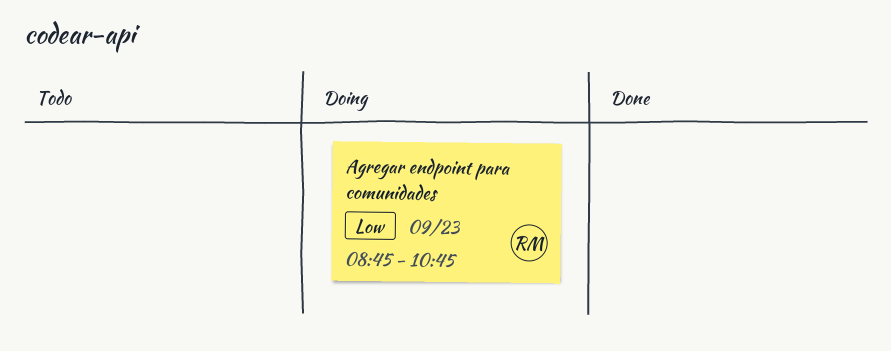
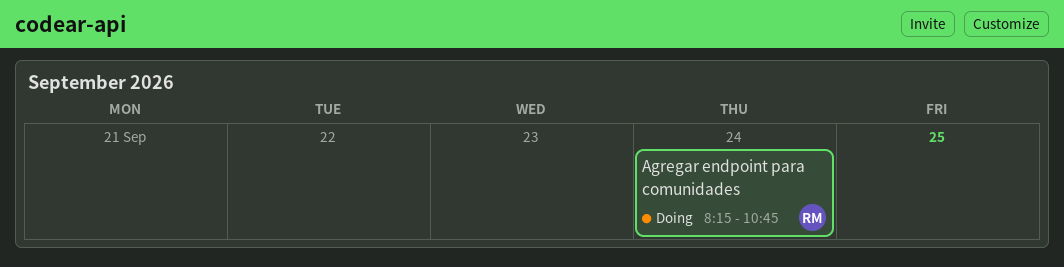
Agregar endpoint para comunidades, day: Sep 23 -> Sep 24
Agregar endpoint para comunidades, begins: 08:45 -> 08:15

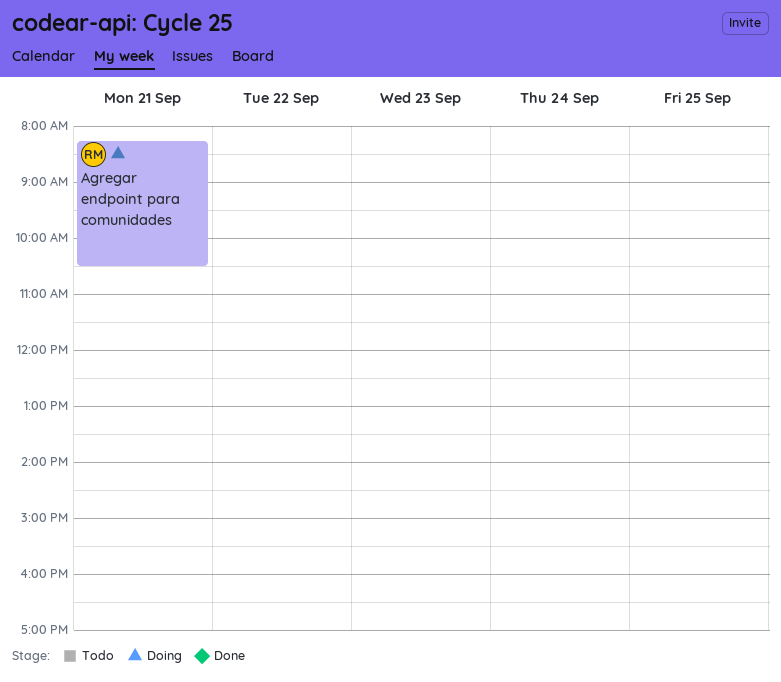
Agregar endpoint para comunidades, day: Sep 24 -> Sep 21
Agregar endpoint para comunidades, ends: 10:45 -> 10:30

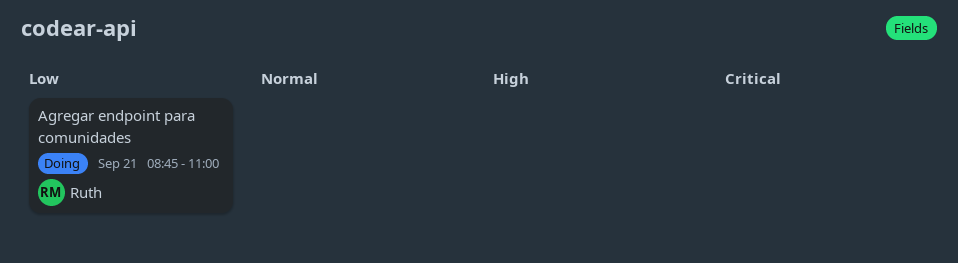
Agregar endpoint para comunidades, begins: 08:15 -> 08:45
Agregar endpoint para comunidades, ends: 10:30 -> 11:00

